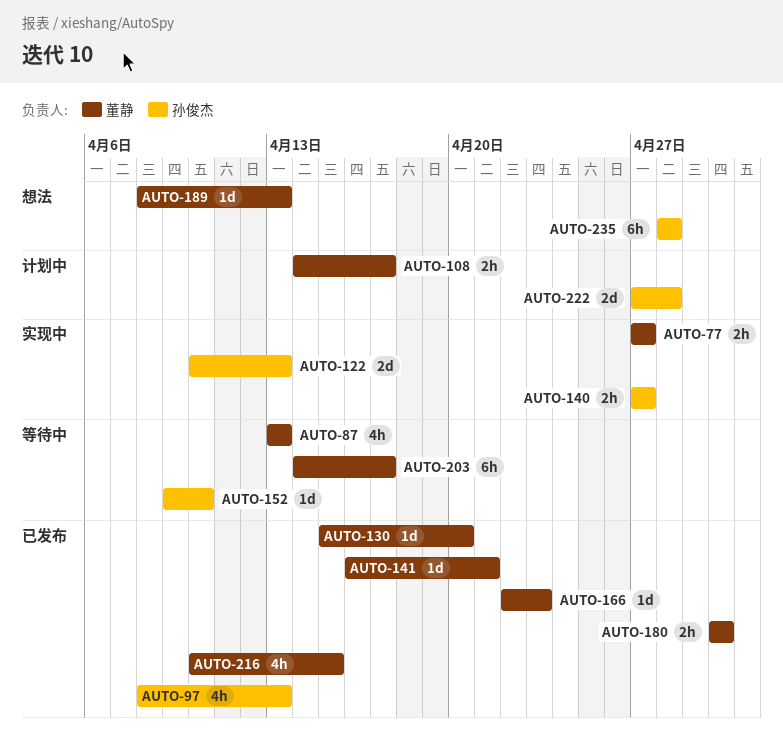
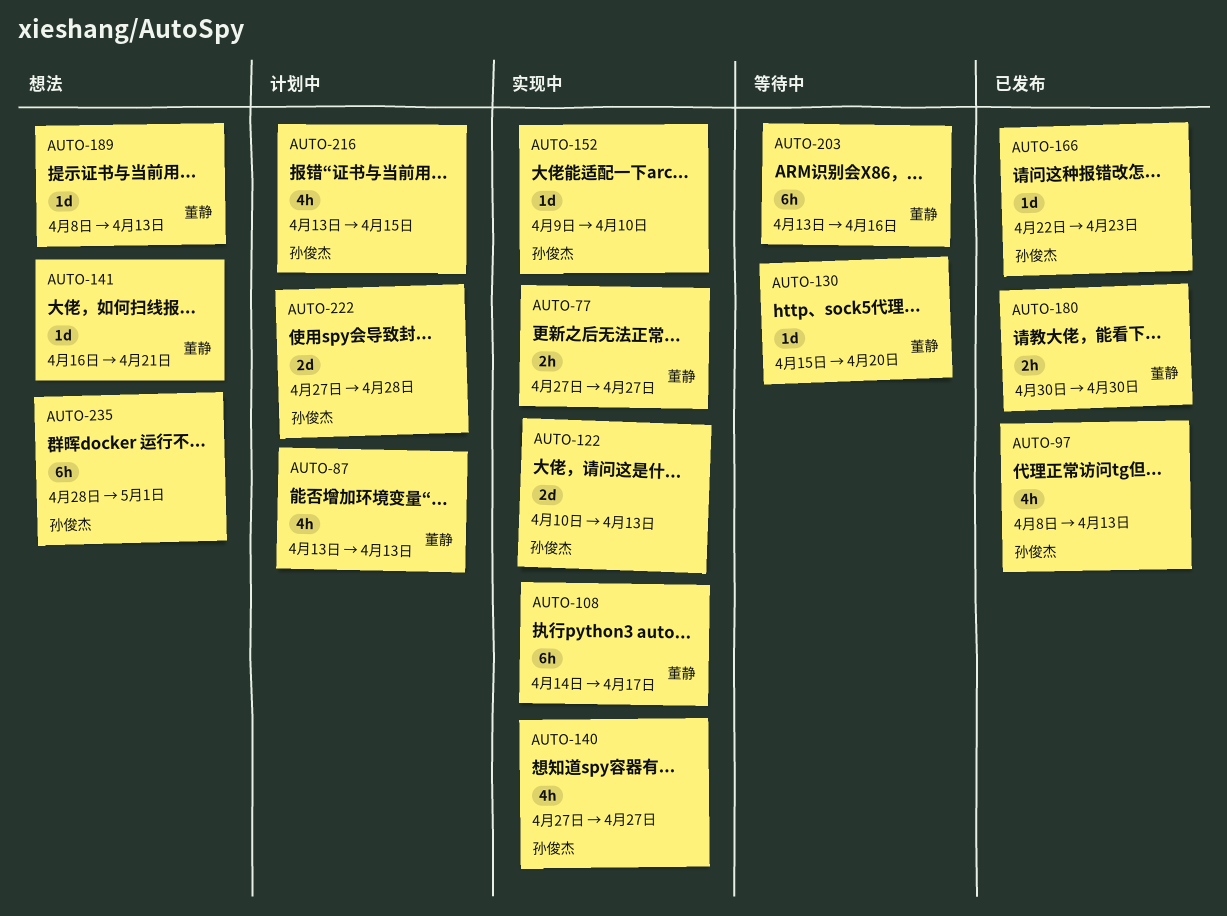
AUTO-87, status: 等待中 -> 计划中
AUTO-108, status: 计划中 -> 实现中
AUTO-108, estimate: 2h -> 6h
AUTO-130, status: 已发布 -> 等待中
AUTO-140, estimate: 2h -> 4h
AUTO-141, status: 已发布 -> 想法
AUTO-152, status: 等待中 -> 实现中
AUTO-166, owner: 董静 -> 孙俊杰
AUTO-203, start: Apr 14 -> Apr 13
AUTO-203, due: Apr 17 -> Apr 16
AUTO-216, status: 已发布 -> 计划中
AUTO-216, owner: 董静 -> 孙俊杰
AUTO-216, start: Apr 10 -> Apr 13
AUTO-235, due: Apr 28 -> May 1

